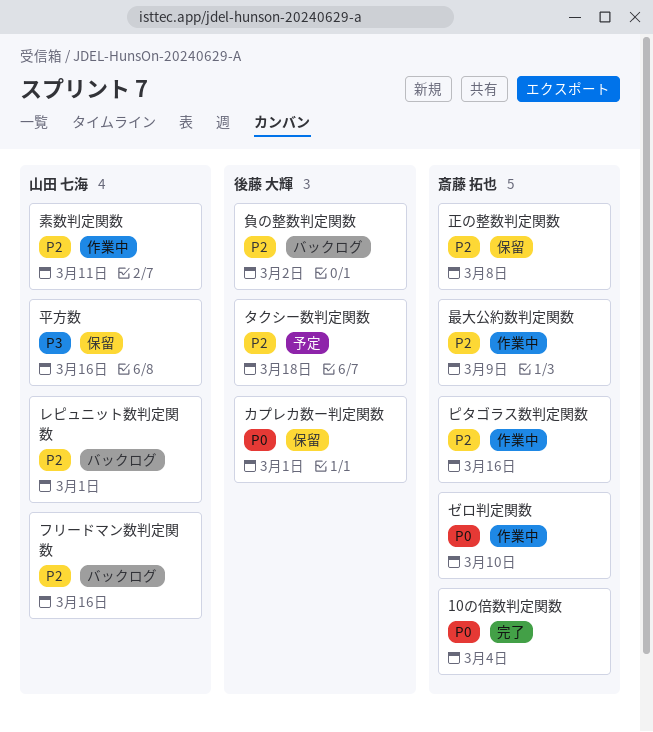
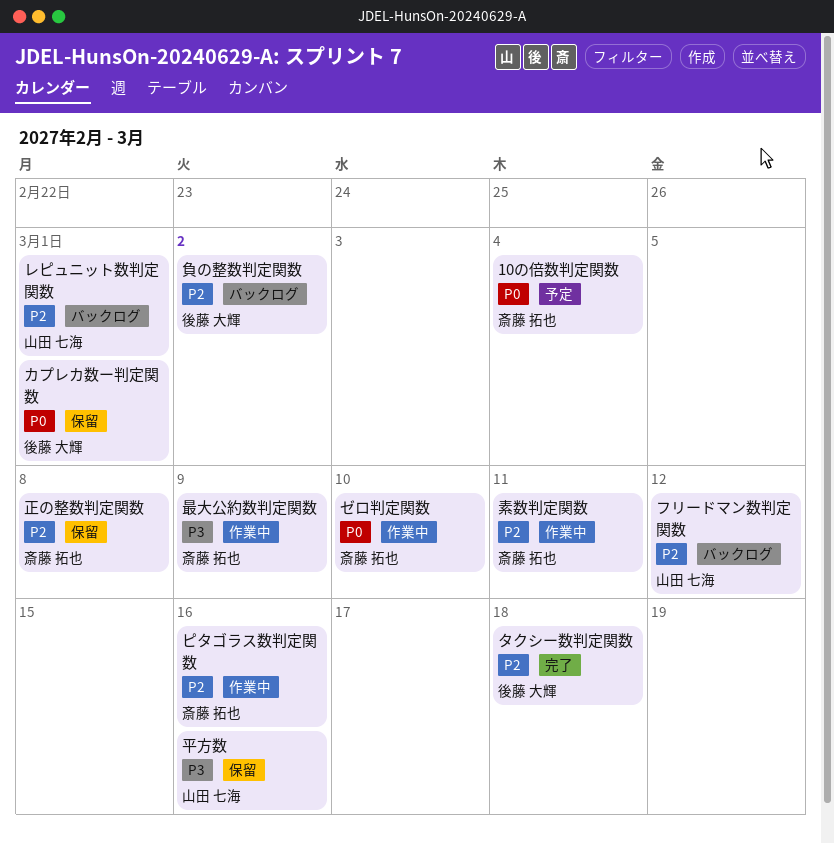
10の倍数判定関数, status: 完了 -> 予定
タクシー数判定関数, status: 予定 -> 完了
フリードマン数判定関数, due: Mar 16 -> Mar 12
最大公約数判定関数, priority: P2 -> P3
素数判定関数, owner: 山田 七海 -> 斎藤 拓也

